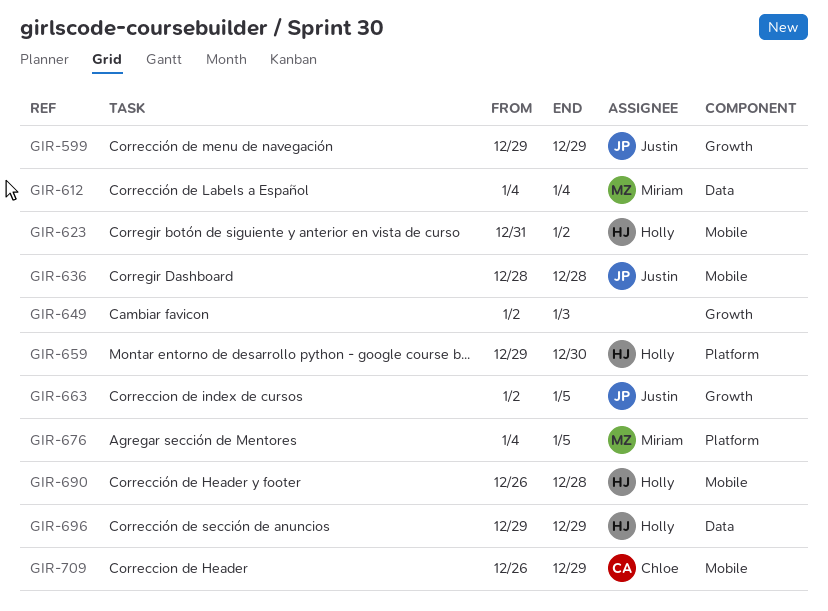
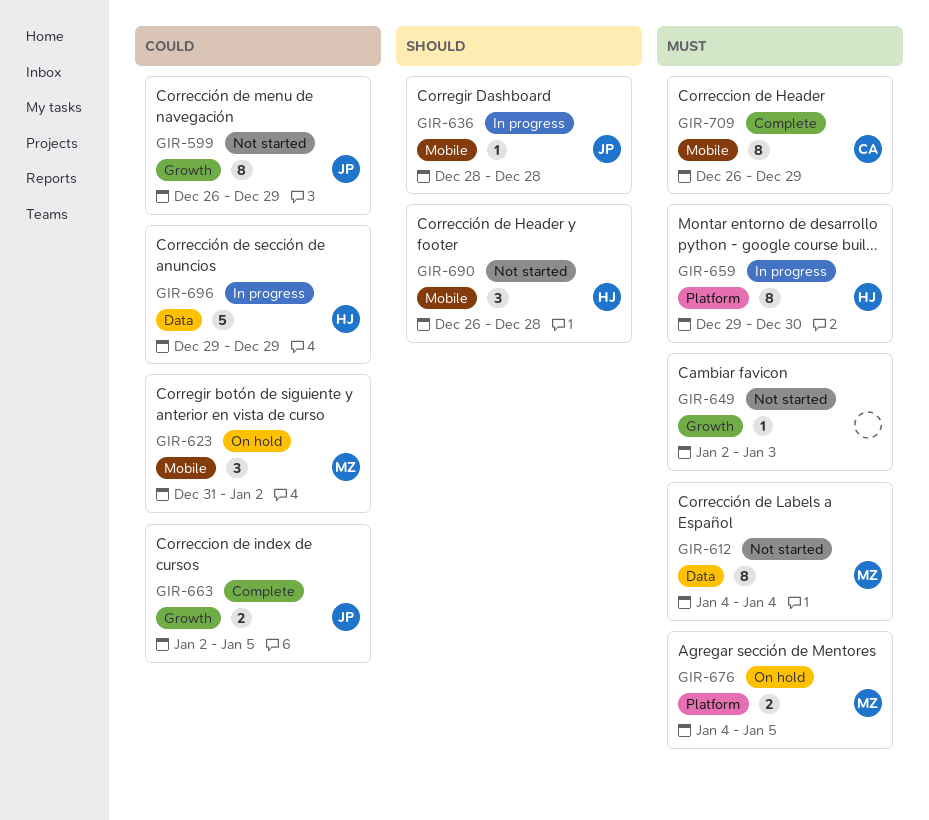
GIR-599, start: Dec 29 -> Dec 26
GIR-623, owner: Holly -> Miriam

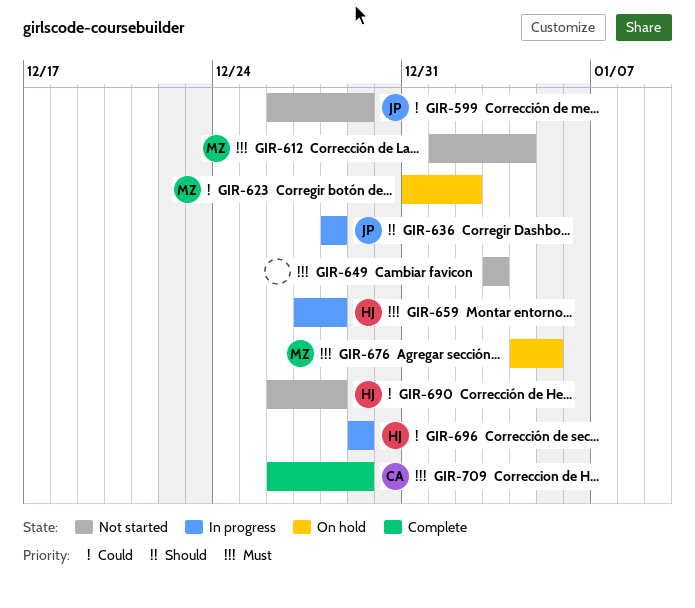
GIR-612, start: Jan 4 -> Jan 1
GIR-649, start: Jan 2 -> Jan 3
GIR-659, start: Dec 29 -> Dec 27
GIR-659, due: Dec 30 -> Dec 28
GIR-663: present -> none
GIR-690, priority: Should -> Could

